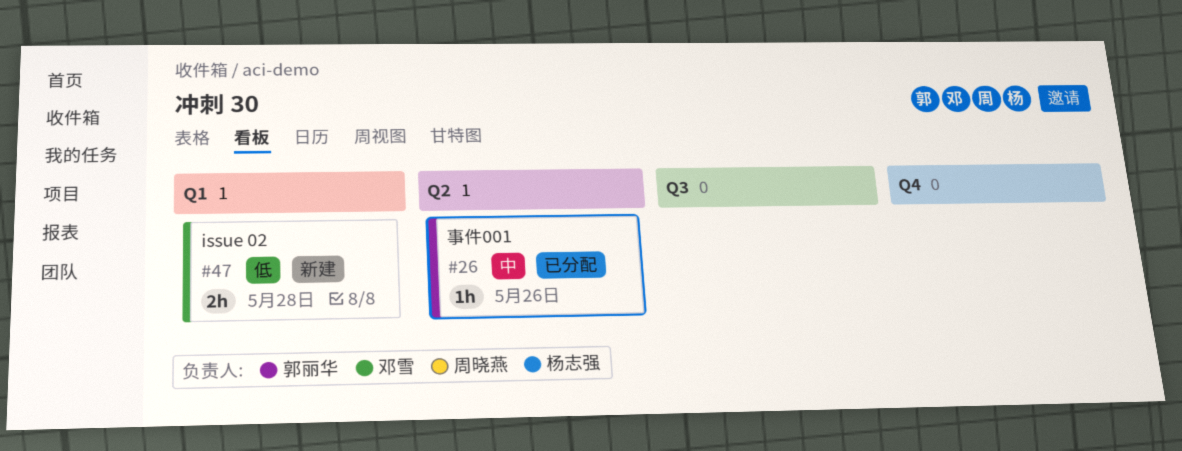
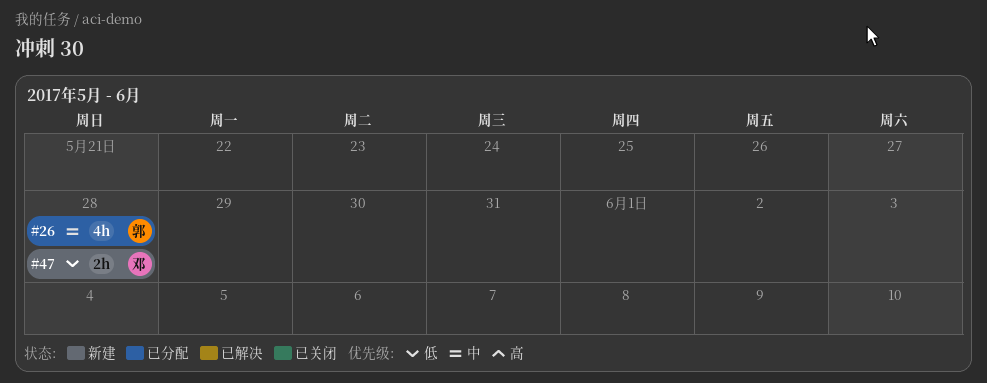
#26, estimate: 1h -> 4h
#26, due: May 26 -> May 28

